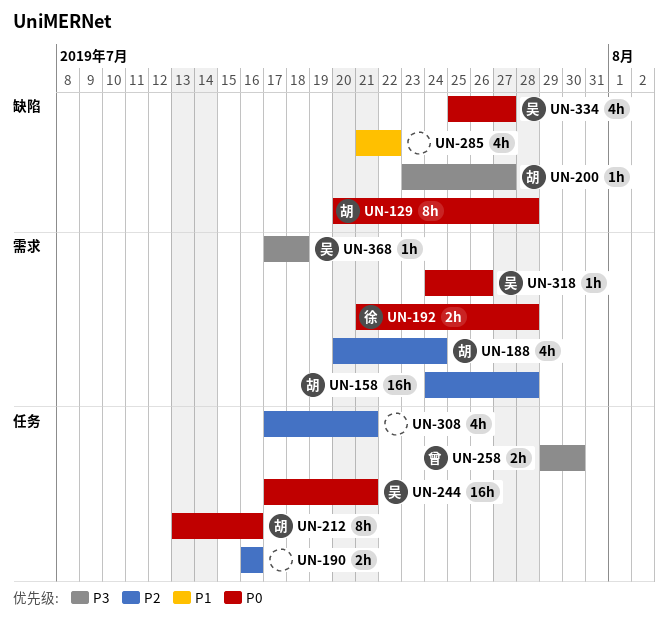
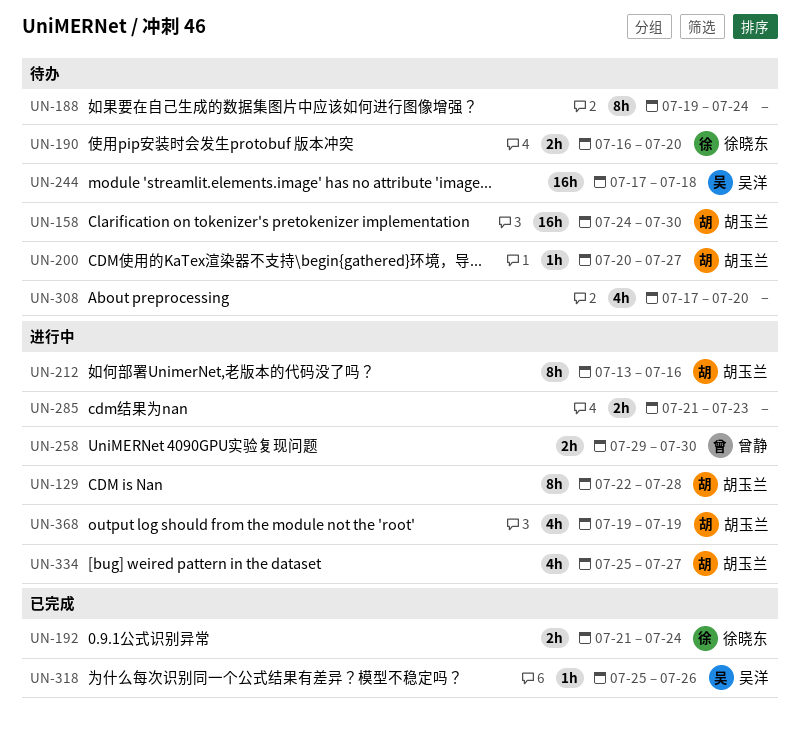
UN-129, start: Jul 20 -> Jul 22
UN-158, due: Jul 28 -> Jul 30
UN-188, owner: 胡玉兰 -> none
UN-188, estimate: 4h -> 8h
UN-188, start: Jul 20 -> Jul 19
UN-190, owner: none -> 徐晓东
UN-190, due: Jul 16 -> Jul 20
UN-192, due: Jul 28 -> Jul 24
UN-200, start: Jul 23 -> Jul 20
UN-244, due: Jul 21 -> Jul 18
UN-285, estimate: 4h -> 2h
UN-285, due: Jul 22 -> Jul 23
UN-308, due: Jul 21 -> Jul 20
UN-318, start: Jul 24 -> Jul 25
UN-334, owner: 吴洋 -> 胡玉兰
UN-368, owner: 吴洋 -> 胡玉兰
UN-368, estimate: 1h -> 4h
UN-368, start: Jul 17 -> Jul 19
UN-368, due: Jul 18 -> Jul 19

